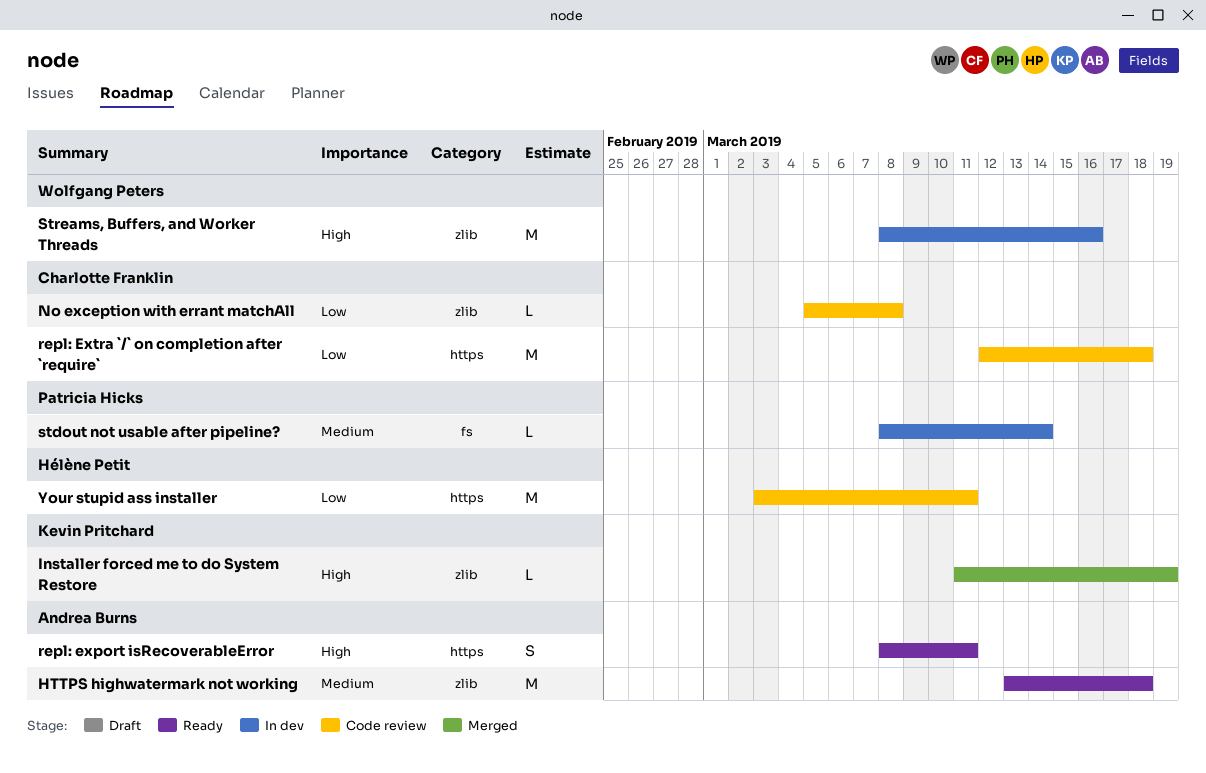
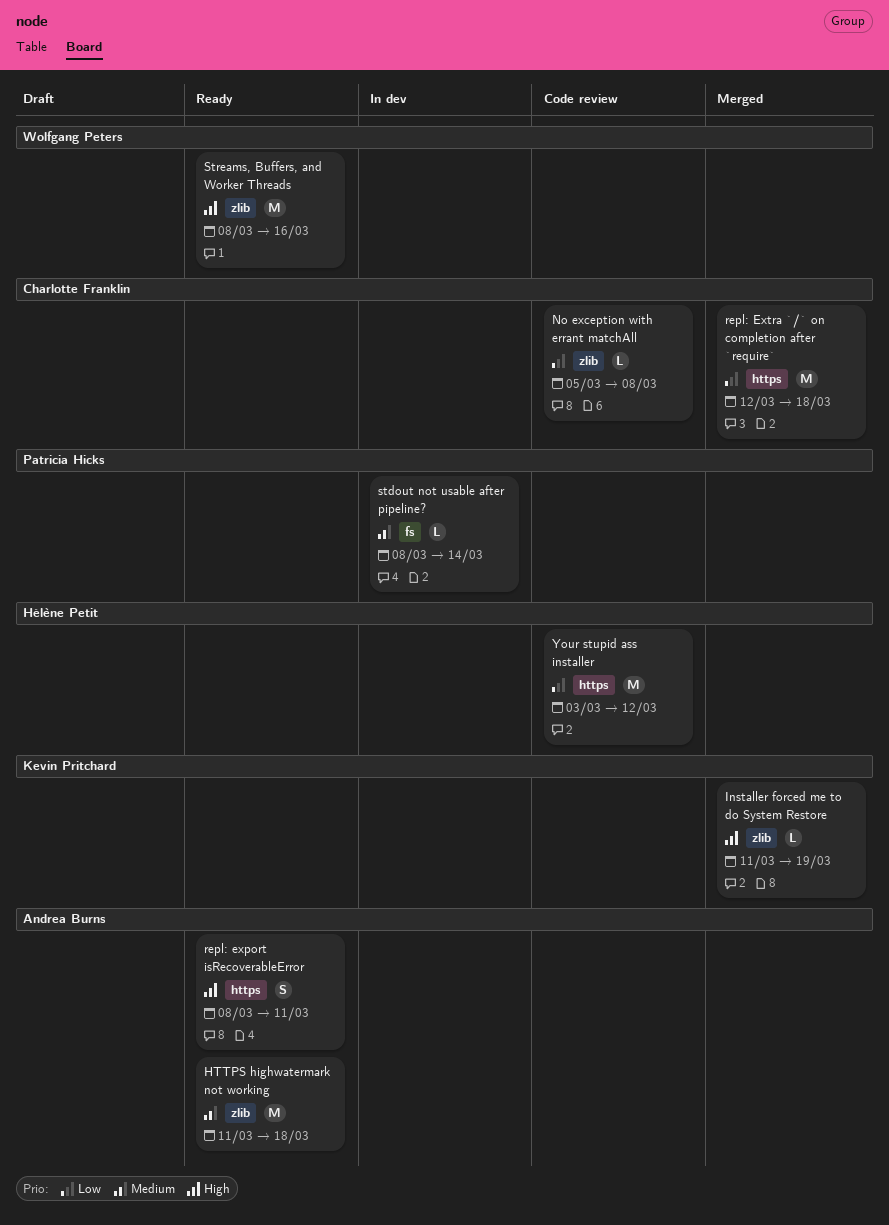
HTTPS highwatermark not working, start: Mar 13 -> Mar 11
repl: Extra `/` on completion after `require`, status: Code review -> Merged
Streams, Buffers, and Worker Threads, status: In dev -> Ready
Your stupid ass installer, due: Mar 11 -> Mar 12

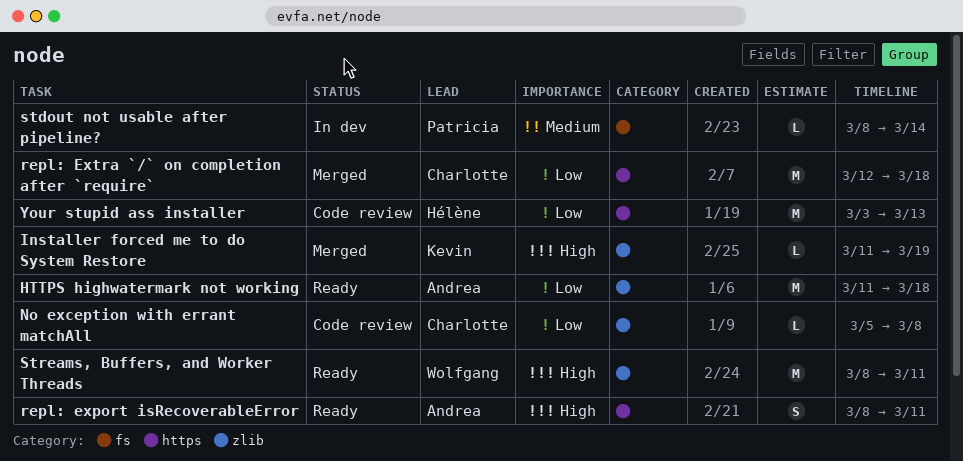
HTTPS highwatermark not working, priority: Medium -> Low
Streams, Buffers, and Worker Threads, due: Mar 16 -> Mar 11
Your stupid ass installer, due: Mar 12 -> Mar 13

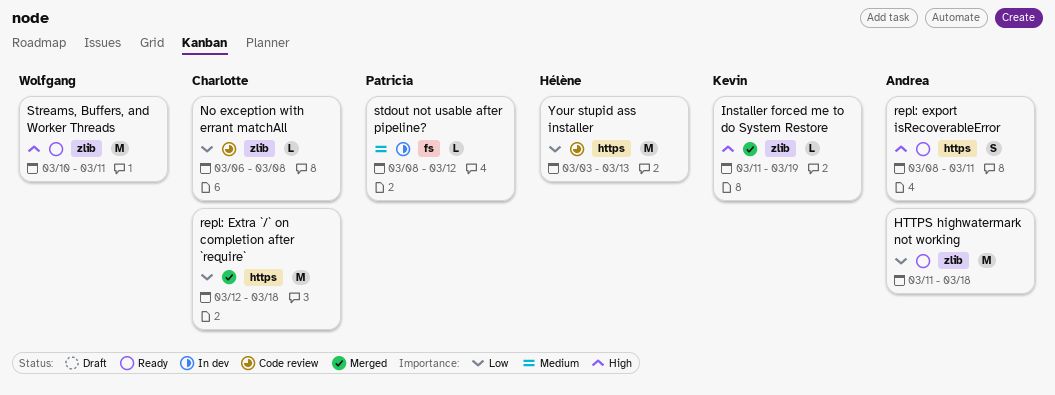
No exception with errant matchAll, start: Mar 5 -> Mar 6
stdout not usable after pipeline?, due: Mar 14 -> Mar 12
Streams, Buffers, and Worker Threads, start: Mar 8 -> Mar 10

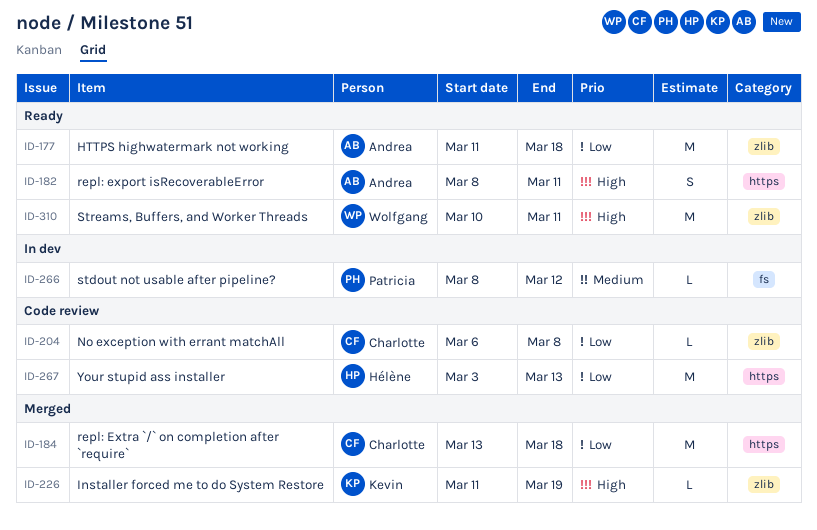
repl: Extra `/` on completion after `require`, start: Mar 12 -> Mar 13

